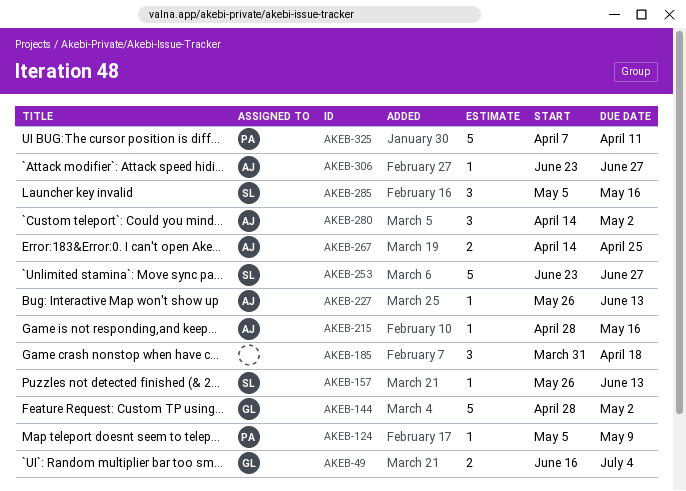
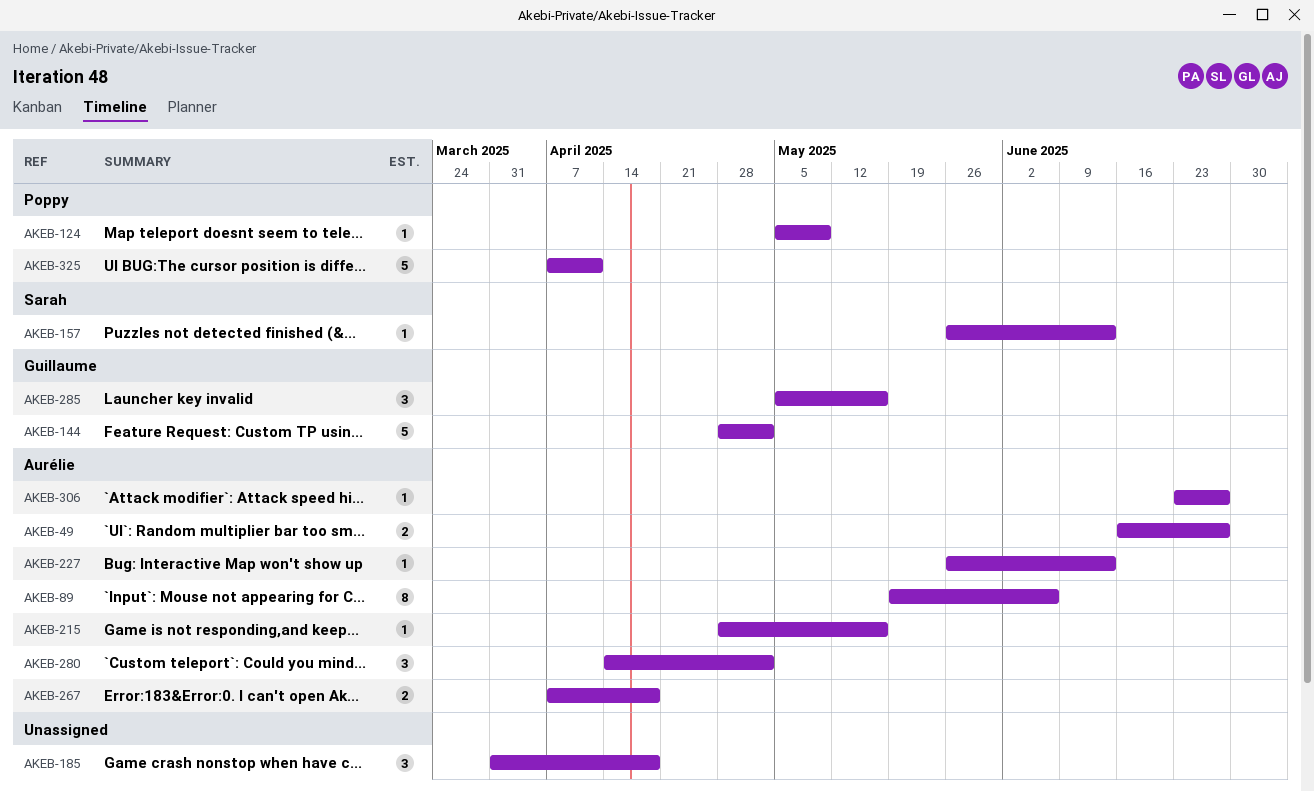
AKEB-49, owner: Guillaume -> Aurélie
AKEB-49, due: Jul 4 -> Jun 27
AKEB-89: none -> present
AKEB-253: present -> none
AKEB-267, start: Apr 14 -> Apr 7
AKEB-267, due: Apr 25 -> Apr 18
AKEB-285, owner: Sarah -> Guillaume

